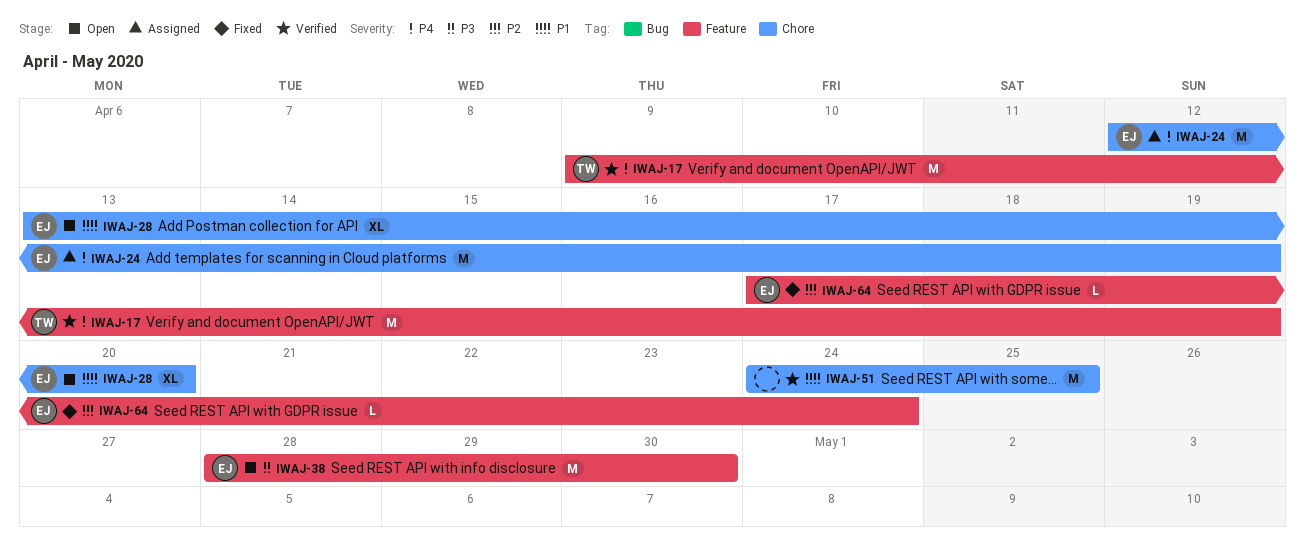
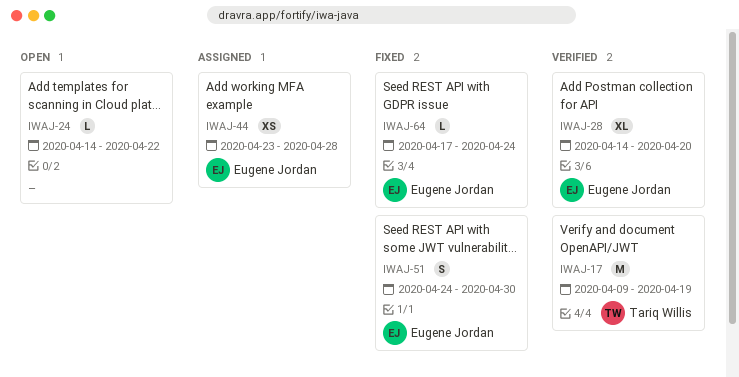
IWAJ-24, status: Assigned -> Open
IWAJ-24, owner: Eugene Jordan -> none
IWAJ-24, estimate: M -> L
IWAJ-24, start: Apr 12 -> Apr 14
IWAJ-24, due: Apr 19 -> Apr 22
IWAJ-28, status: Open -> Verified
IWAJ-28, start: Apr 13 -> Apr 14
IWAJ-38: present -> none
IWAJ-44: none -> present
IWAJ-51, status: Verified -> Fixed
IWAJ-51, owner: none -> Eugene Jordan
IWAJ-51, estimate: M -> S
IWAJ-51, due: Apr 25 -> Apr 30

